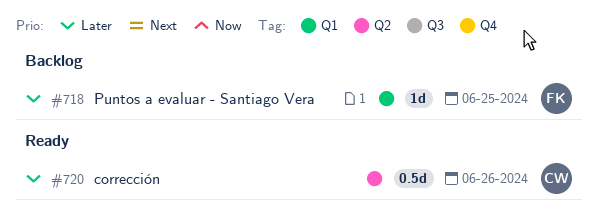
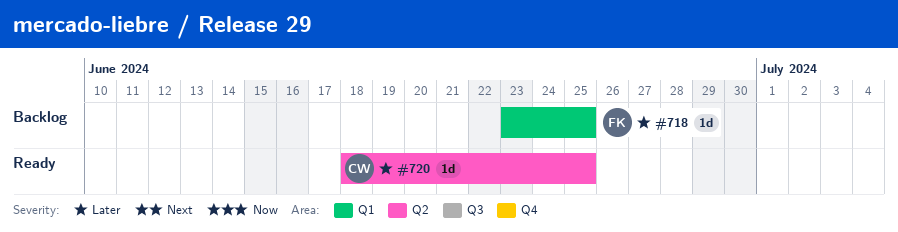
#720, estimate: 0.5d -> 1d
#720, due: Jun 26 -> Jun 25

